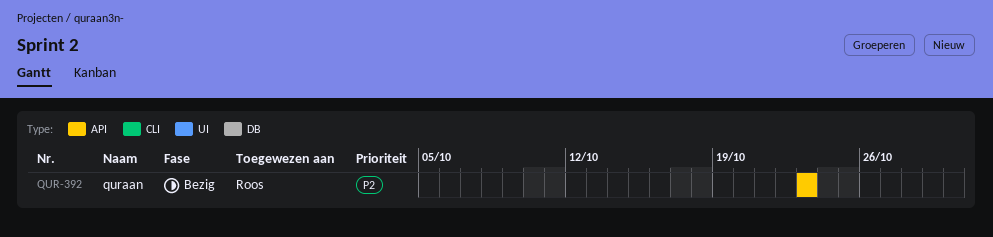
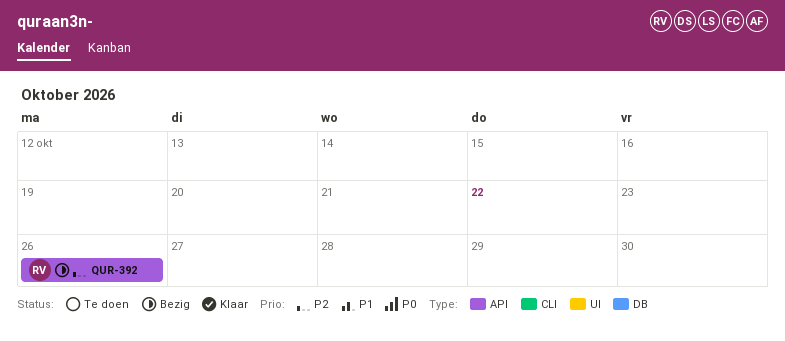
QUR-392, start: Oct 23 -> Oct 26
QUR-392, due: Oct 23 -> Oct 26

